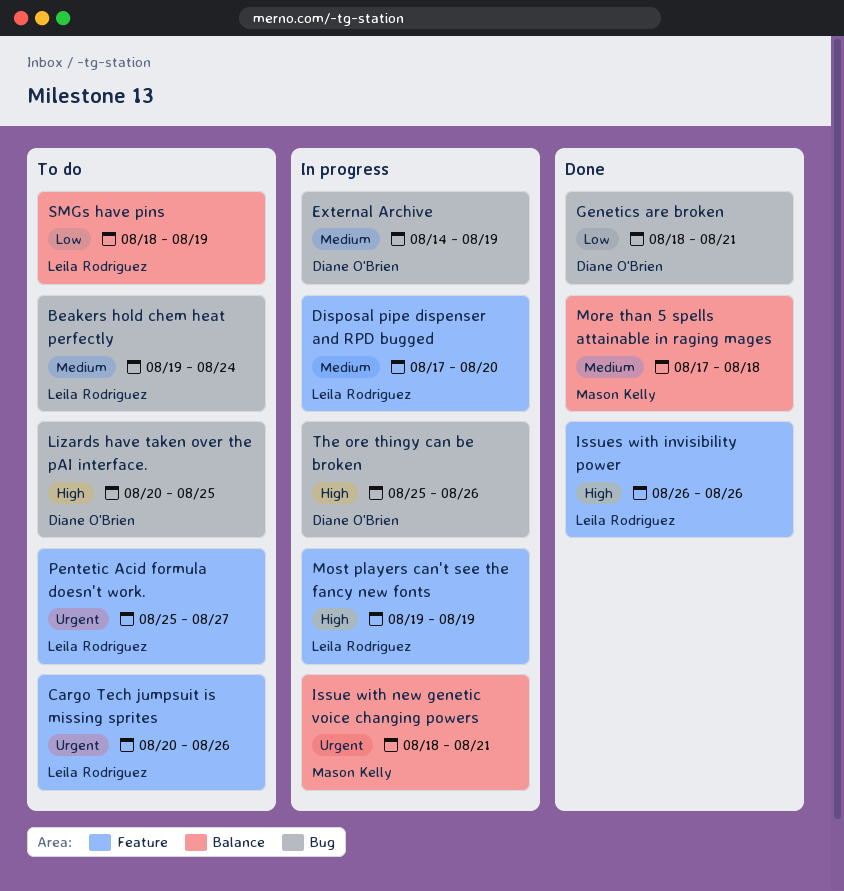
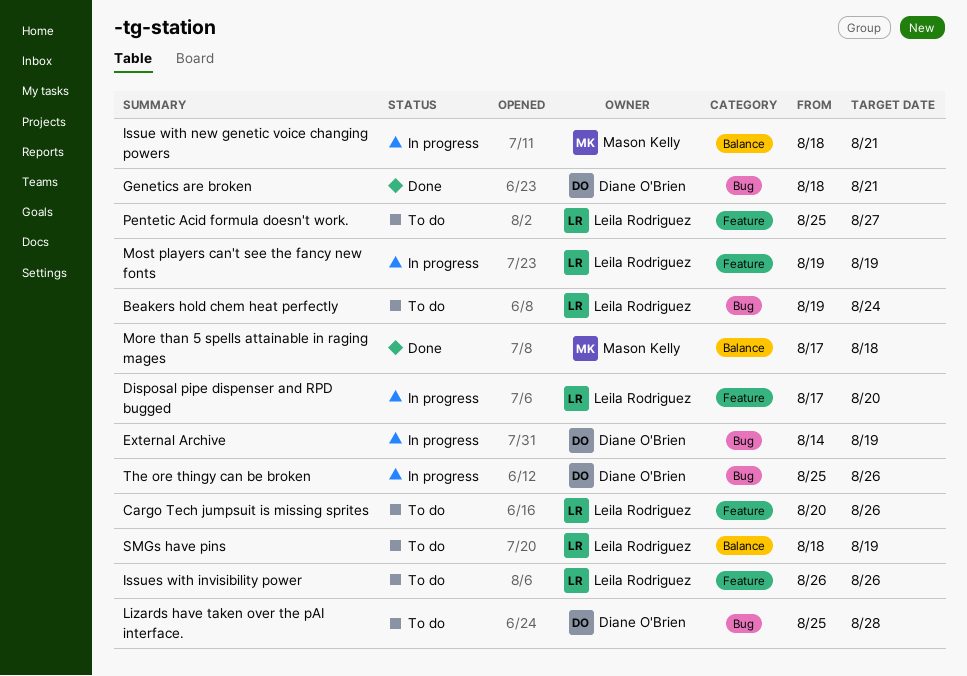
Issues with invisibility power, status: Done -> To do
Lizards have taken over the pAI interface., start: Aug 20 -> Aug 25
Lizards have taken over the pAI interface., due: Aug 25 -> Aug 28

